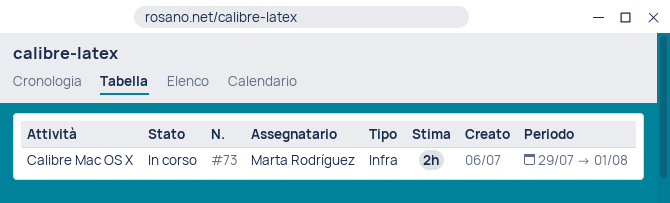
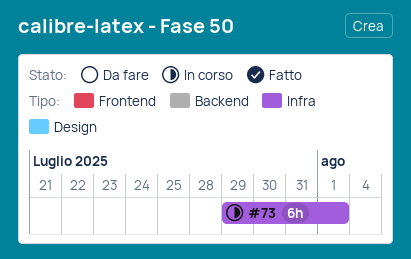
#73, estimate: 2h -> 6h

